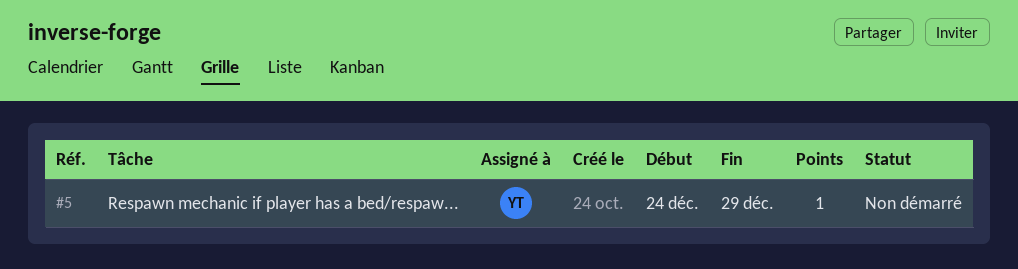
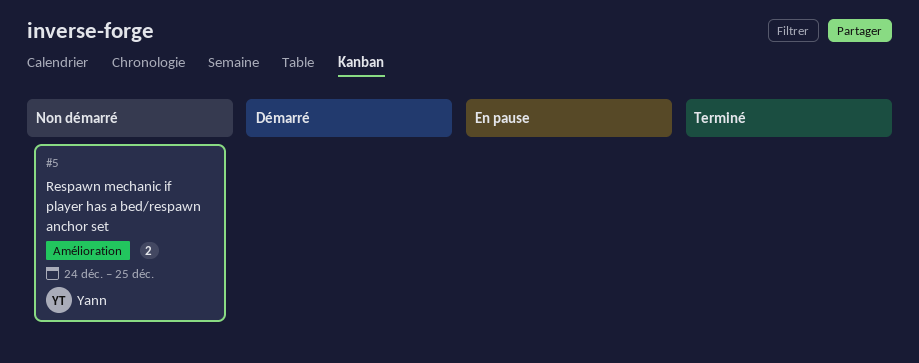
#5, estimate: 1 -> 2
#5, due: Dec 29 -> Dec 25

